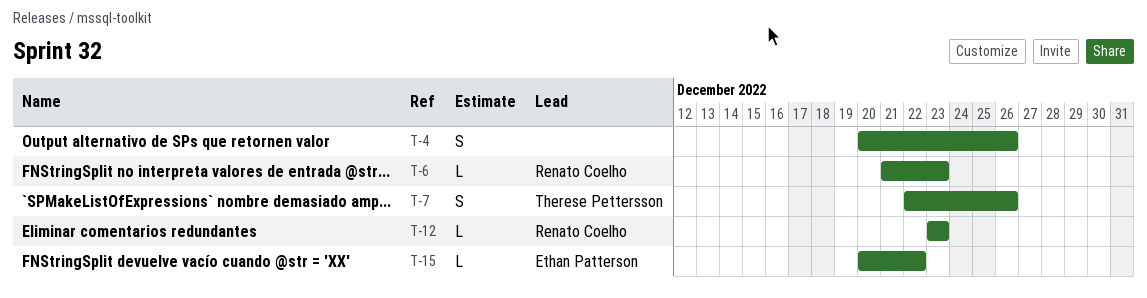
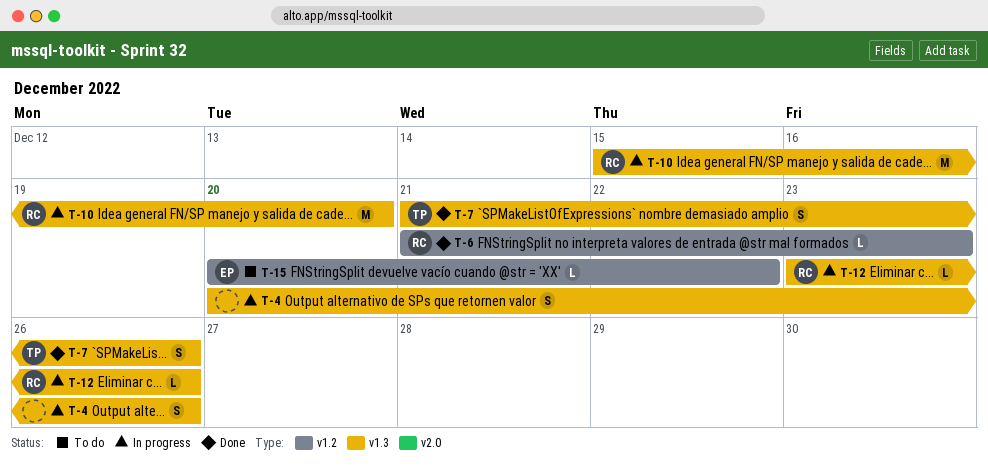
T-7, start: Dec 22 -> Dec 21
T-10: none -> present
T-12, due: Dec 23 -> Dec 26

